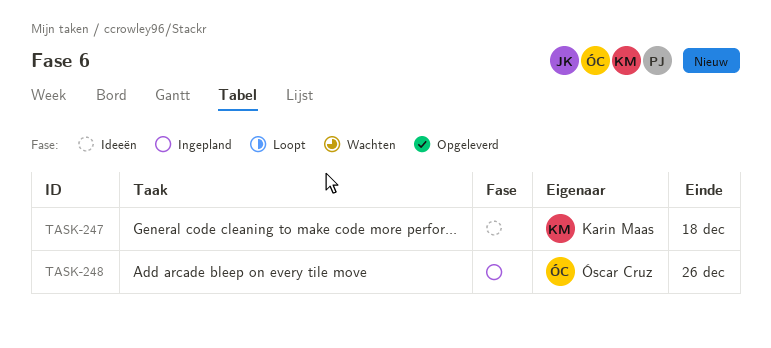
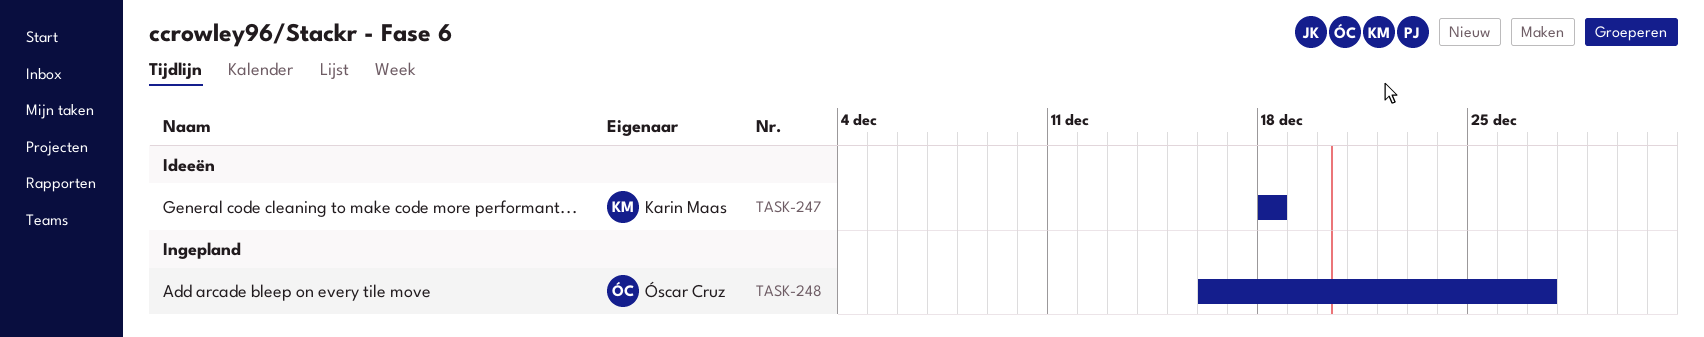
TASK-248, due: Dec 26 -> Dec 27

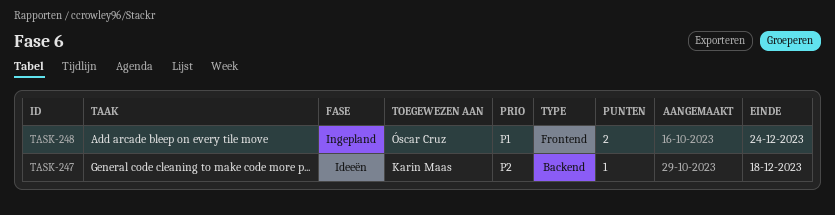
TASK-248, due: Dec 27 -> Dec 24

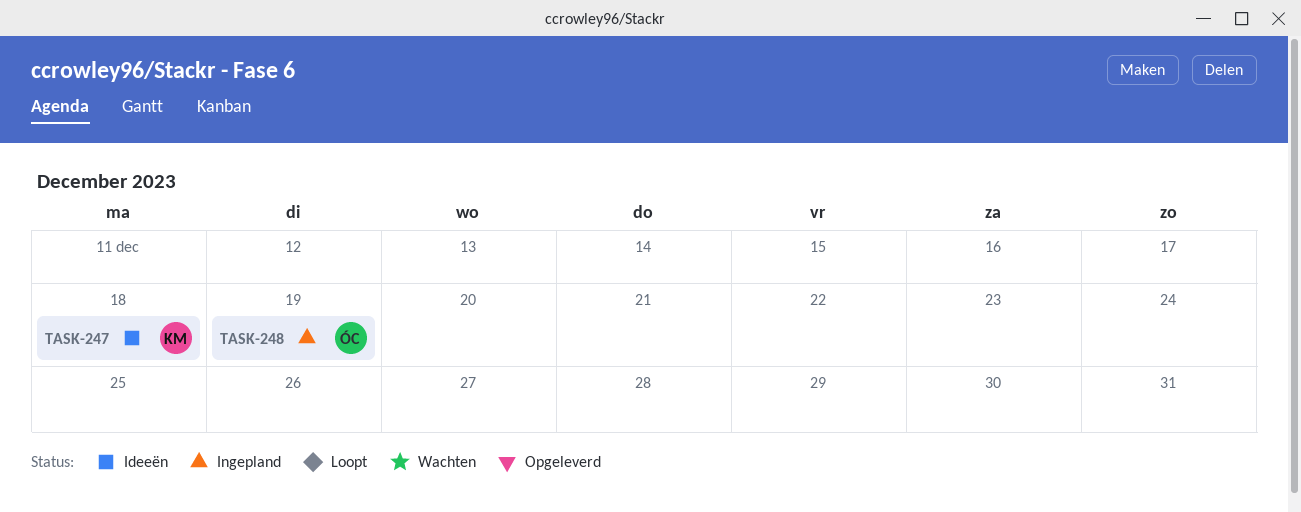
TASK-248, due: Dec 24 -> Dec 19

